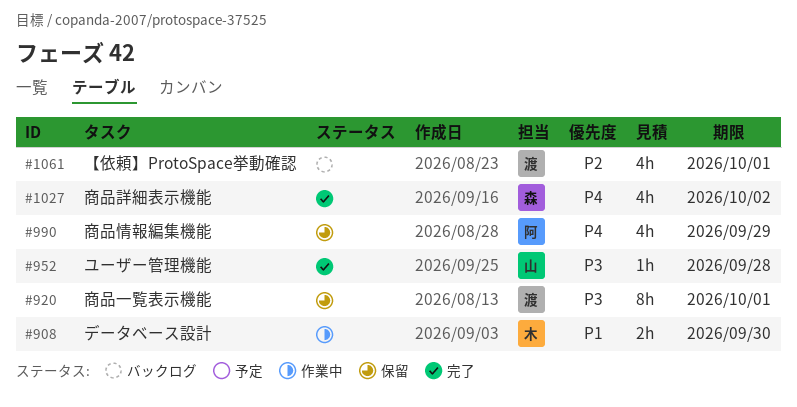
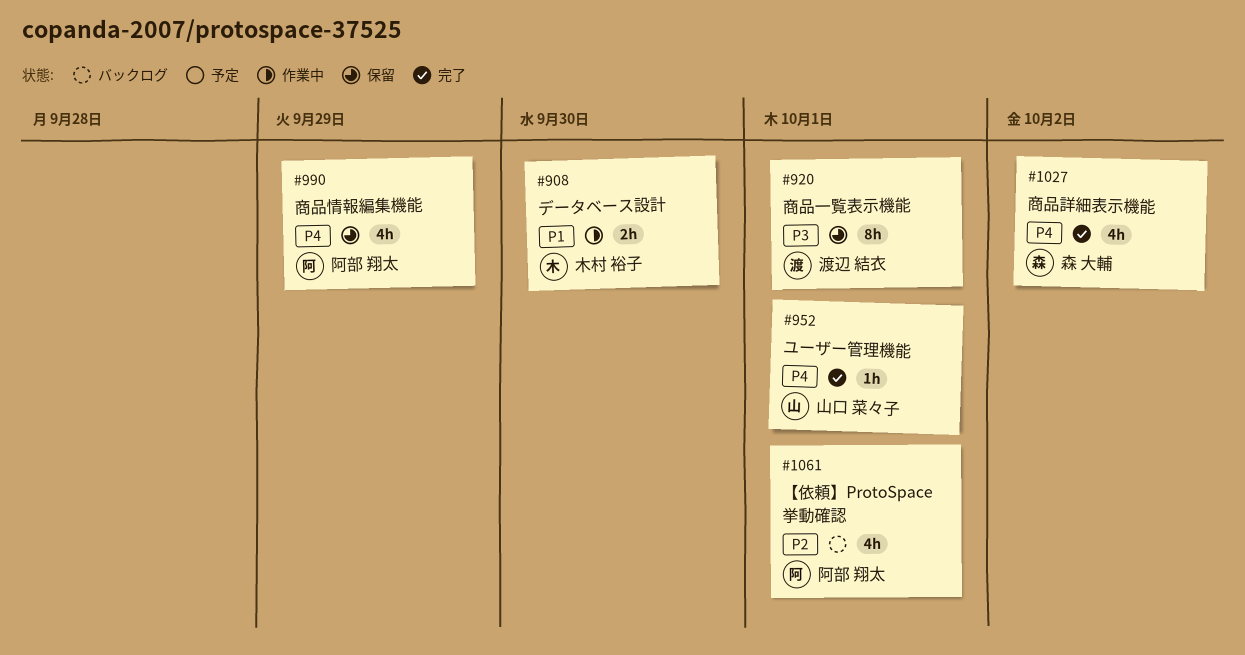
#952, priority: P3 -> P4
#952, due: Sep 28 -> Oct 1
#1061, owner: 渡辺 結衣 -> 阿部 翔太

